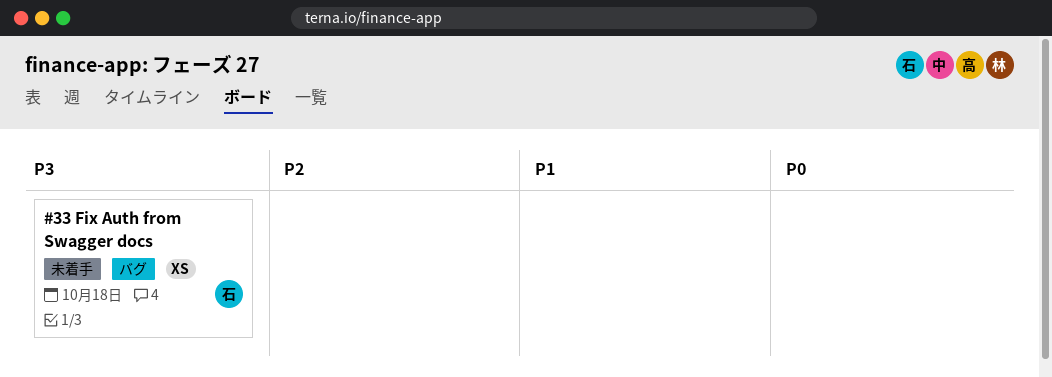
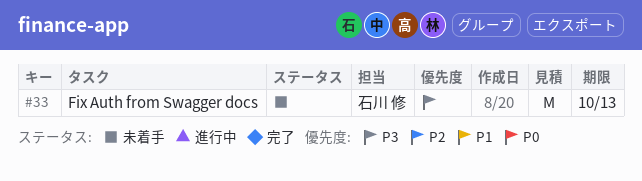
#33, estimate: XS -> M
#33, due: Oct 18 -> Oct 13

